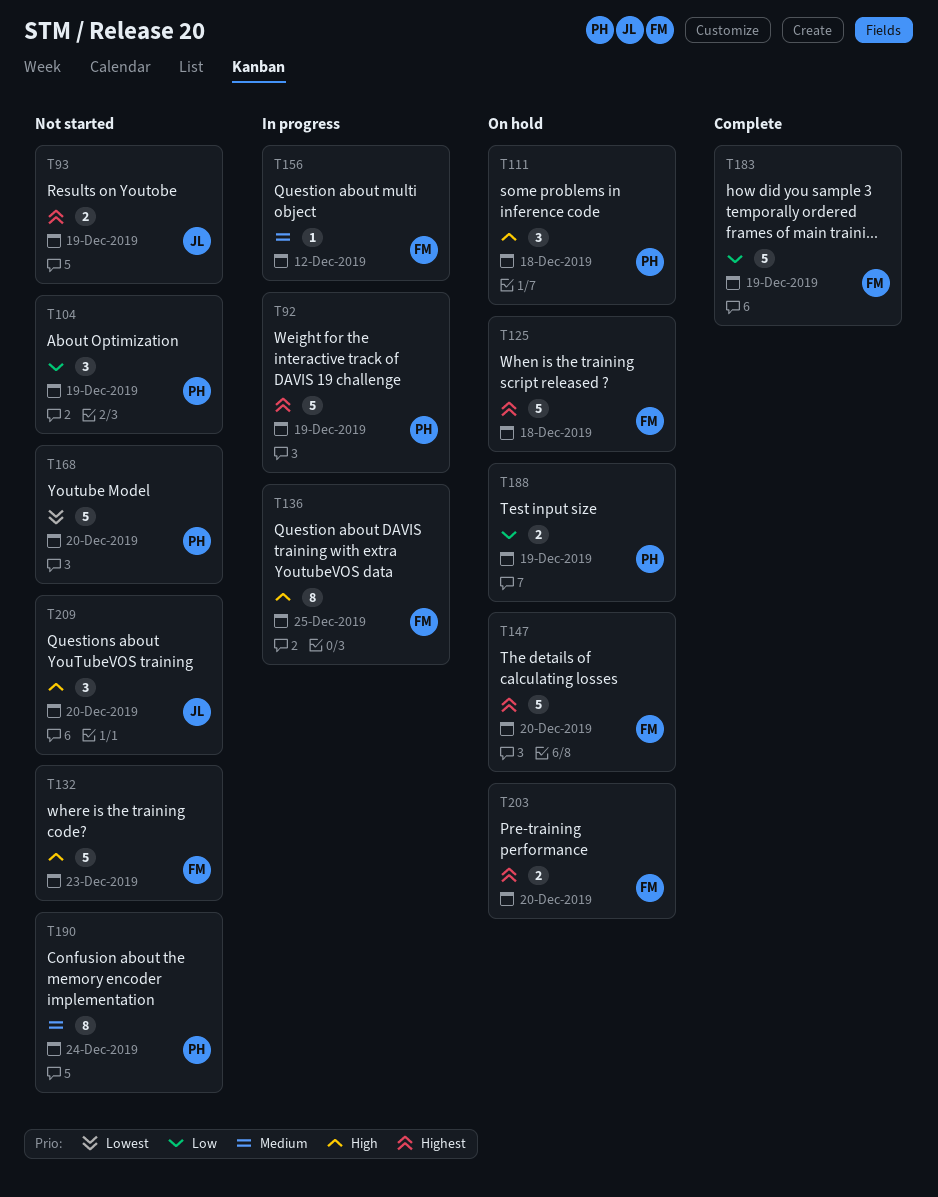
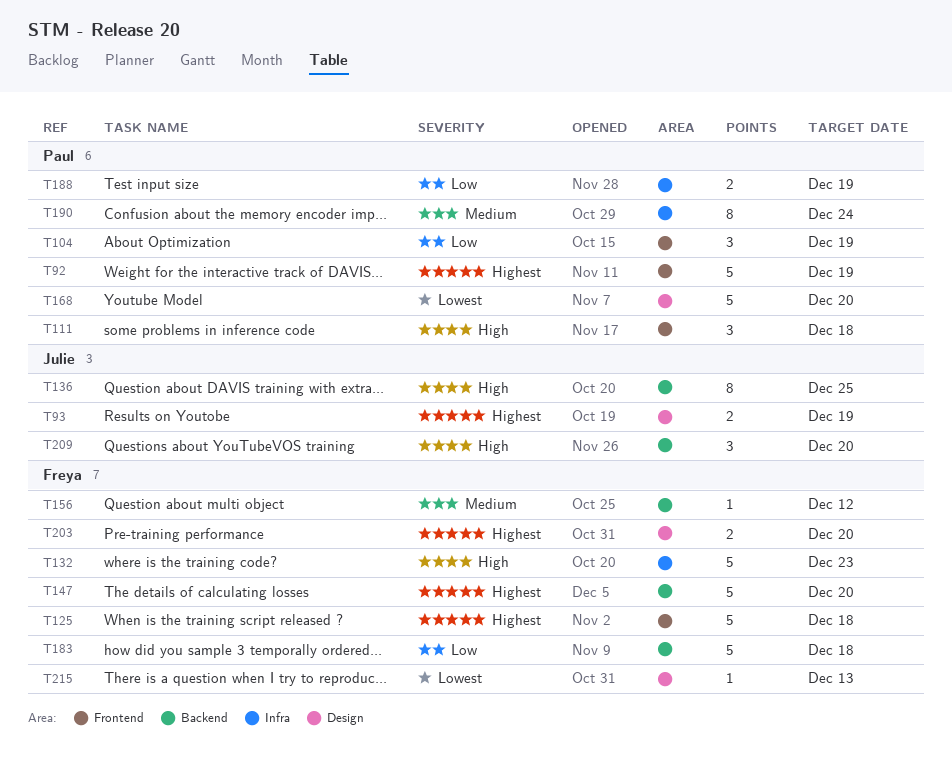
T136, owner: Freya -> Julie
T183, due: Dec 19 -> Dec 18
T215: none -> present

